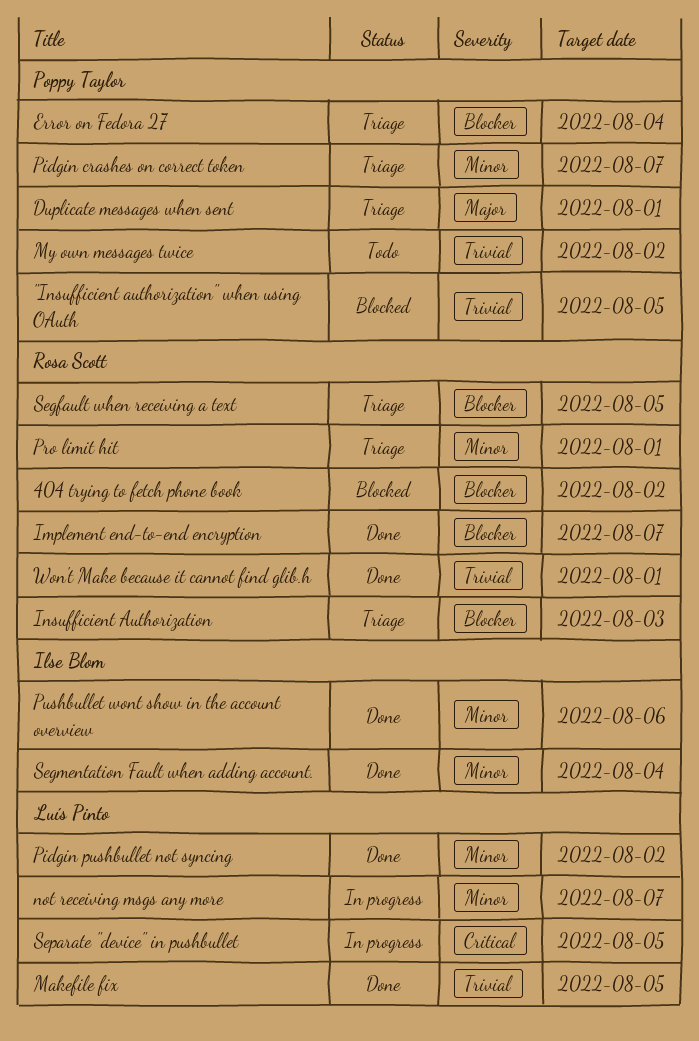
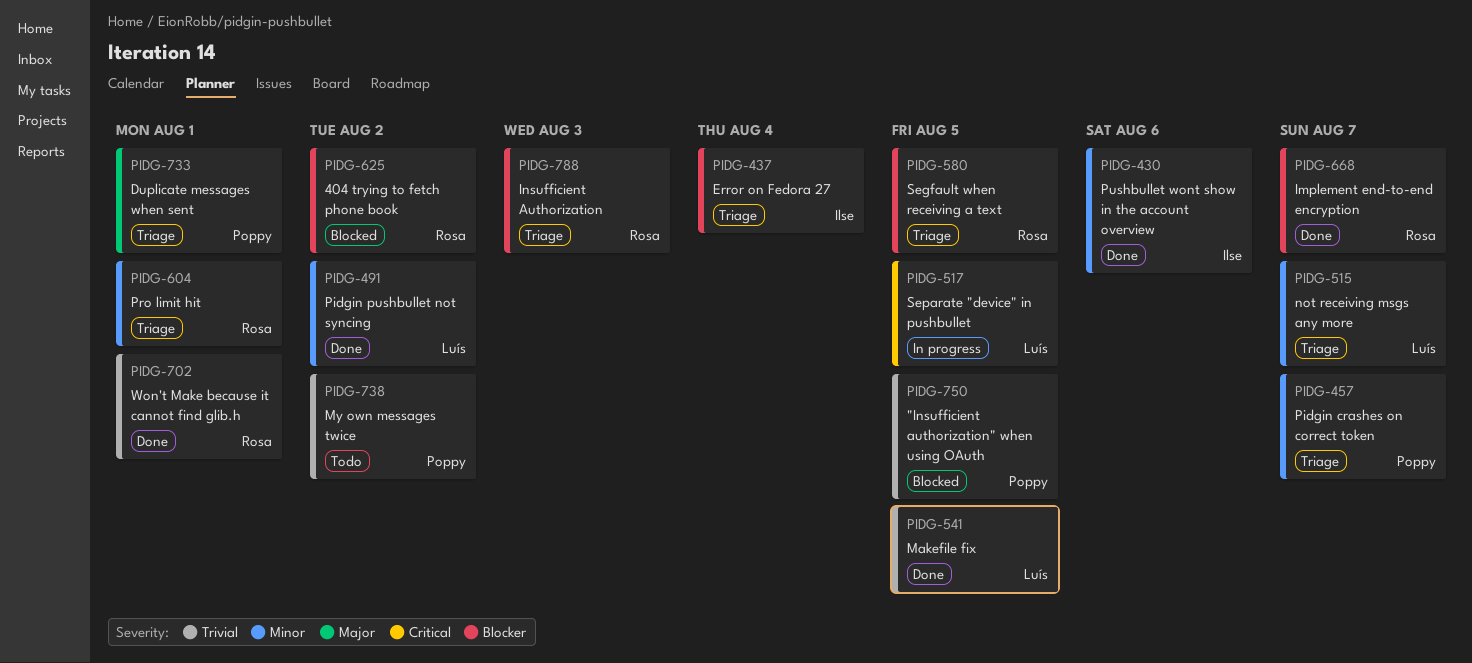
Error on Fedora 27, owner: Poppy Taylor -> Ilse Blom
not receiving msgs any more, status: In progress -> Triage
Segmentation Fault when adding account.: present -> none

